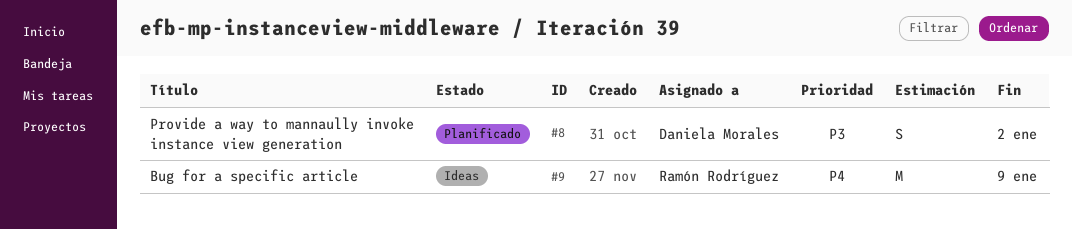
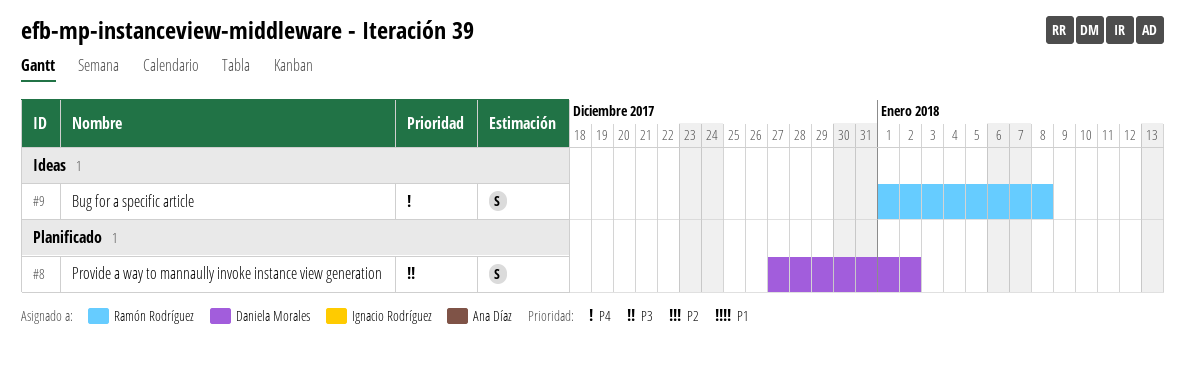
#9, estimate: M -> S
#9, due: Jan 9 -> Jan 8

